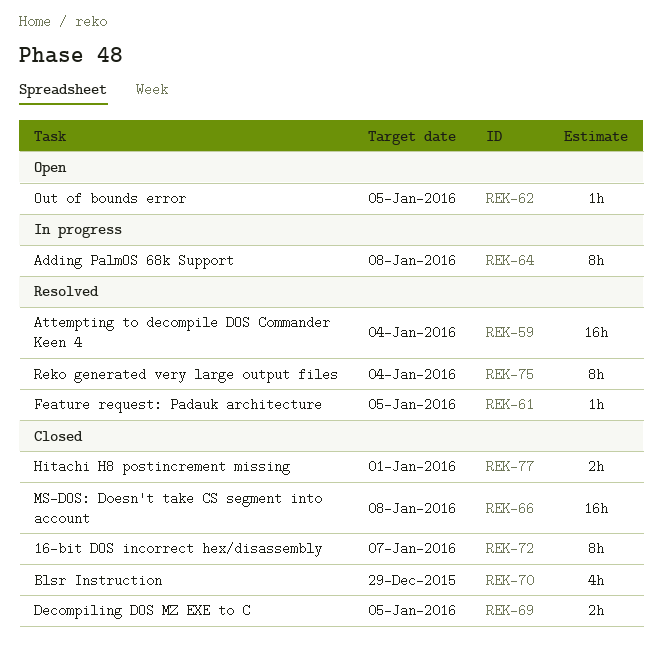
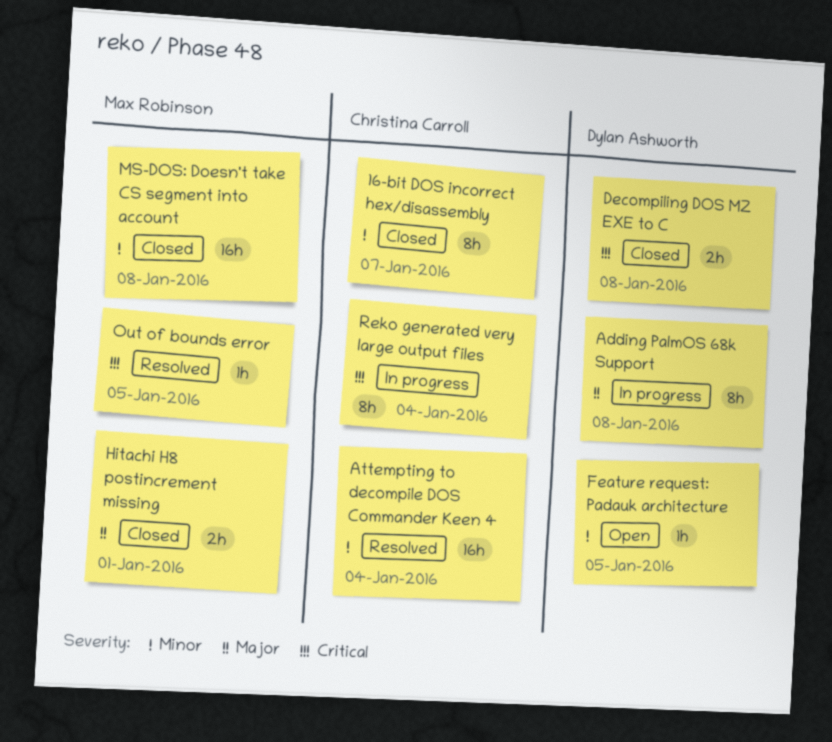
Blsr Instruction: present -> none
Decompiling DOS MZ EXE to C, due: Jan 5 -> Jan 8
Feature request: Padauk architecture, status: Resolved -> Open
Out of bounds error, status: Open -> Resolved
Reko generated very large output files, status: Resolved -> In progress

